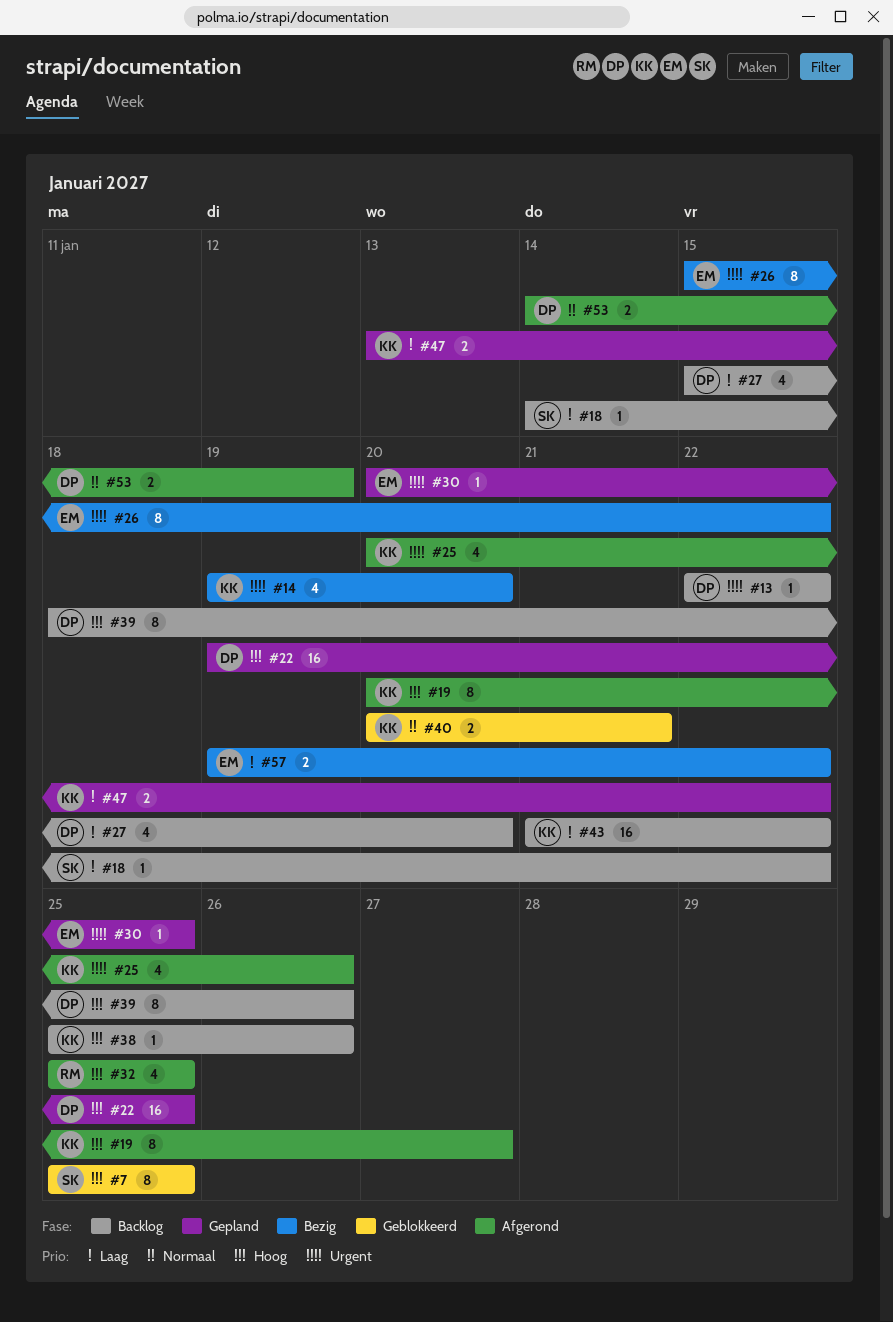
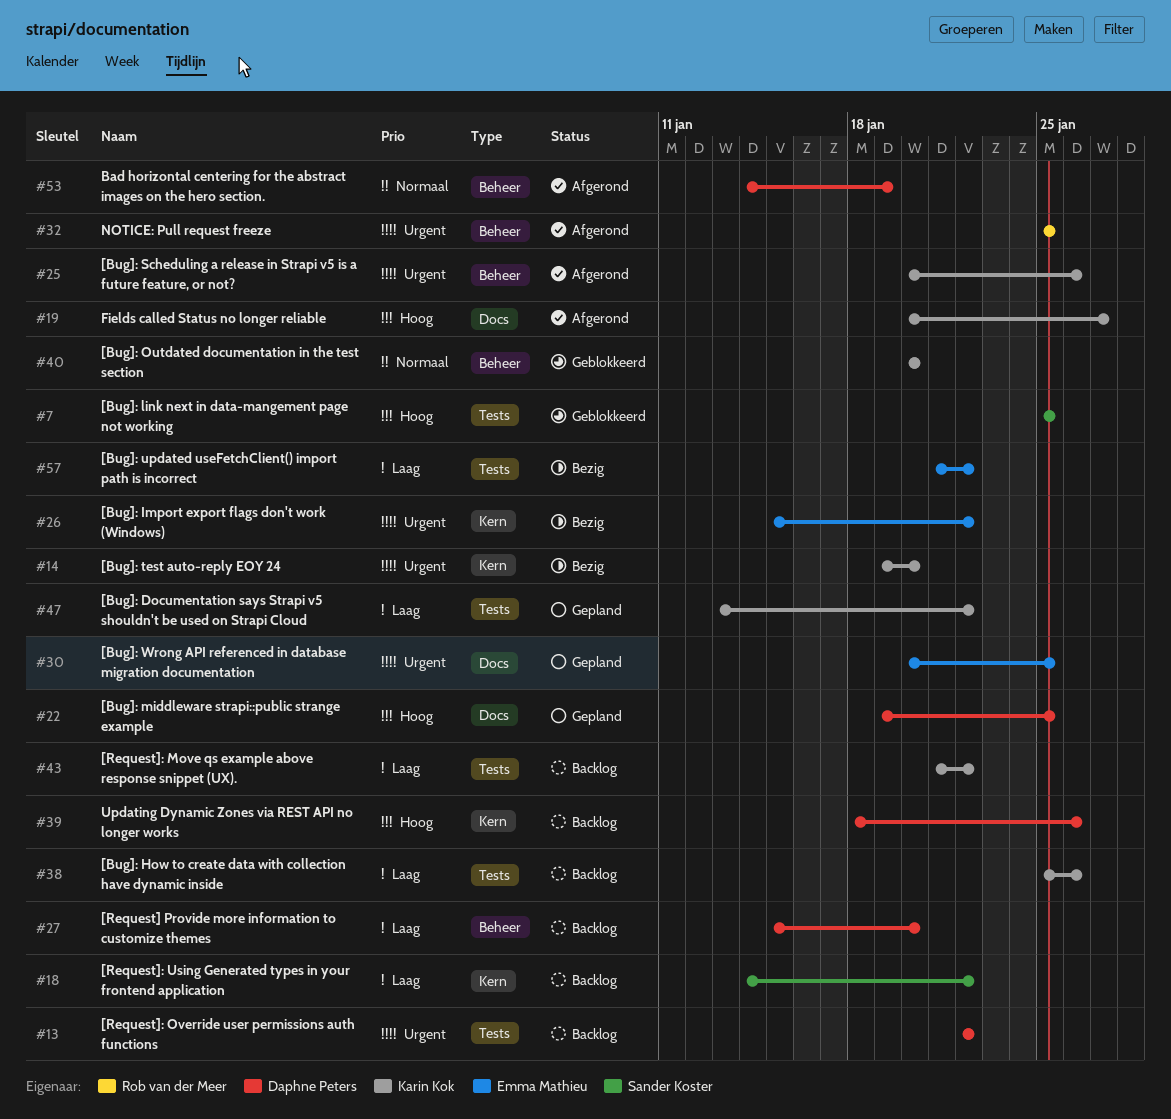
#32, priority: Hoog -> Urgent
#38, priority: Hoog -> Laag
#40, due: Jan 21 -> Jan 20
#57, start: Jan 19 -> Jan 21

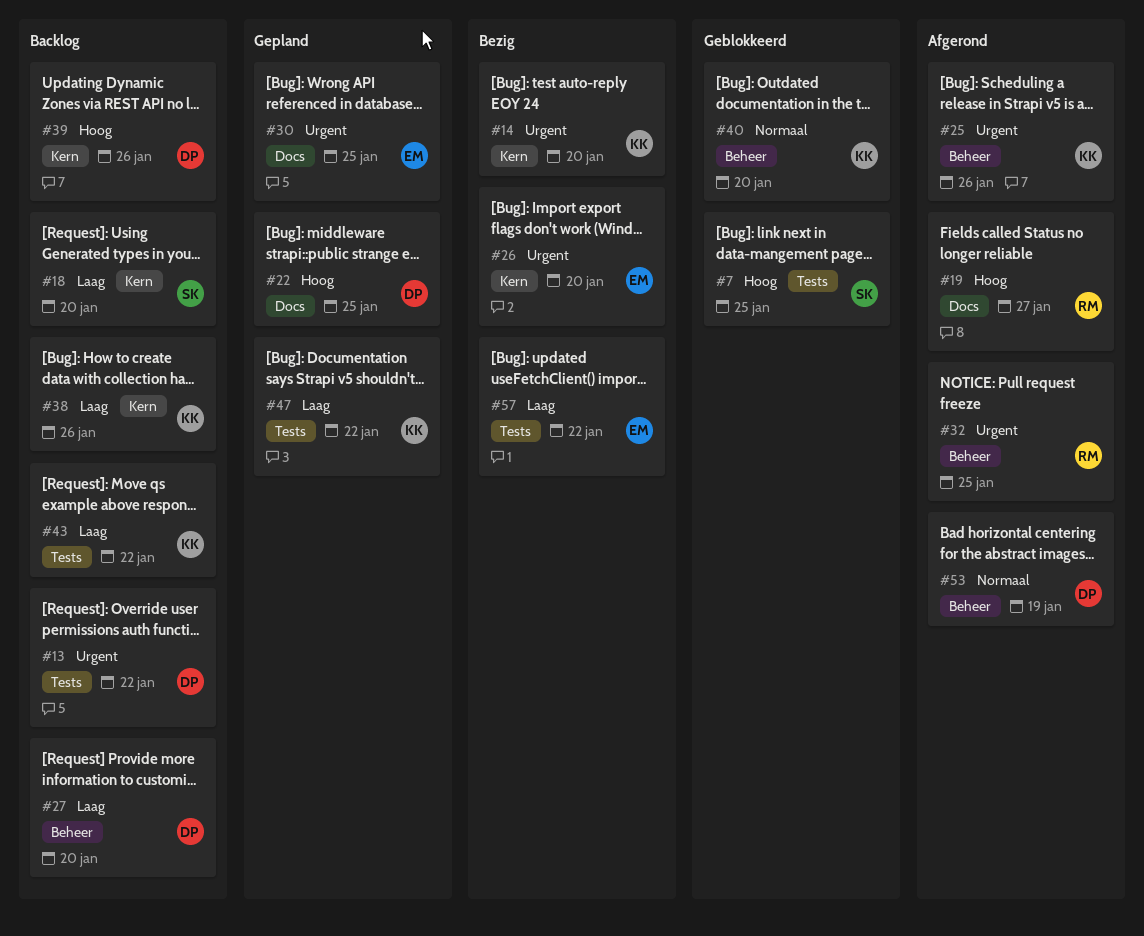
#18, due: Jan 22 -> Jan 20
#19, owner: Karin Kok -> Rob van der Meer
#26, due: Jan 22 -> Jan 20
#38, label: Tests -> Kern

